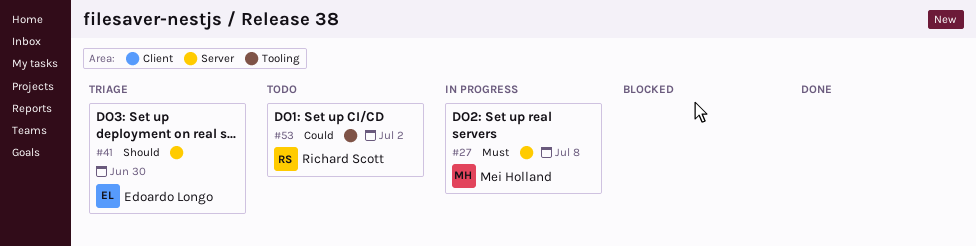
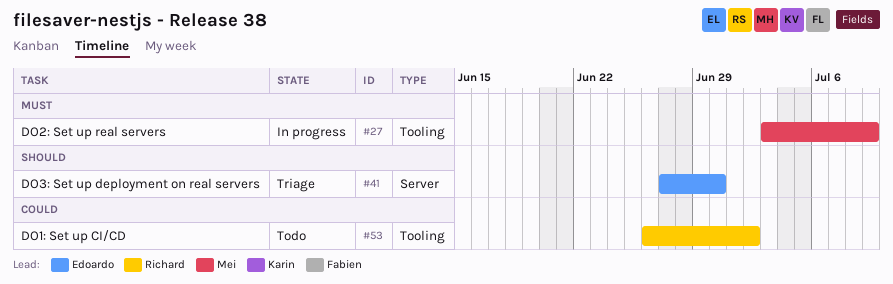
#27, label: Server -> Tooling
#27, due: Jul 8 -> Jul 9

